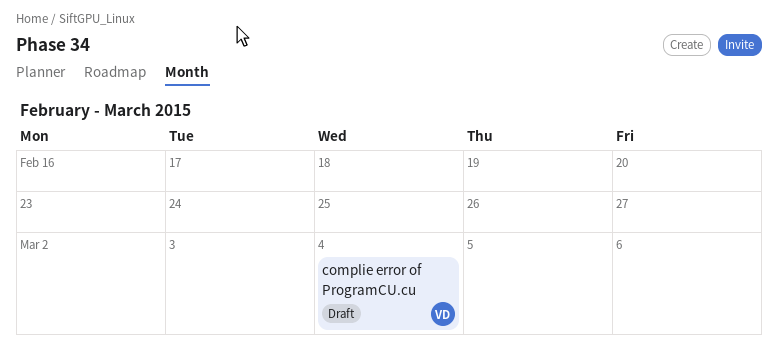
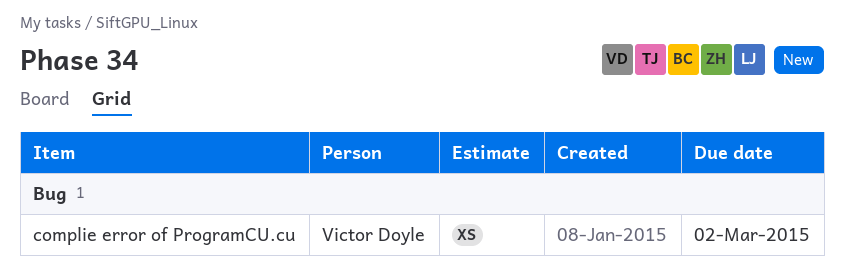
complie error of ProgramCU.cu, due: Mar 4 -> Mar 2

